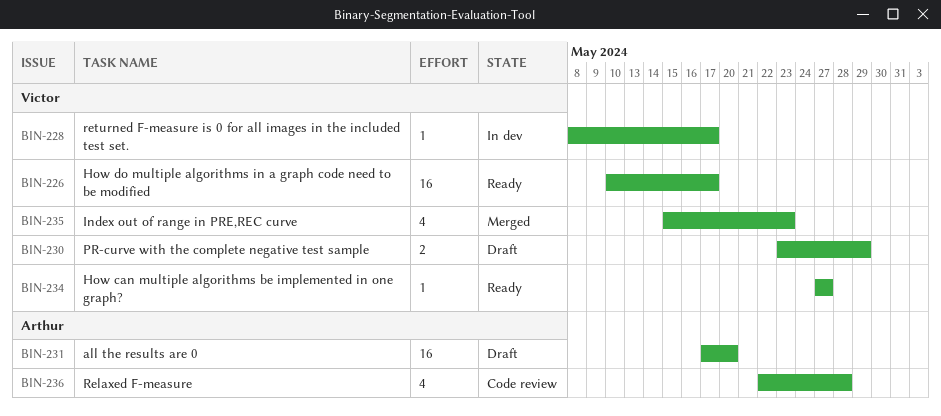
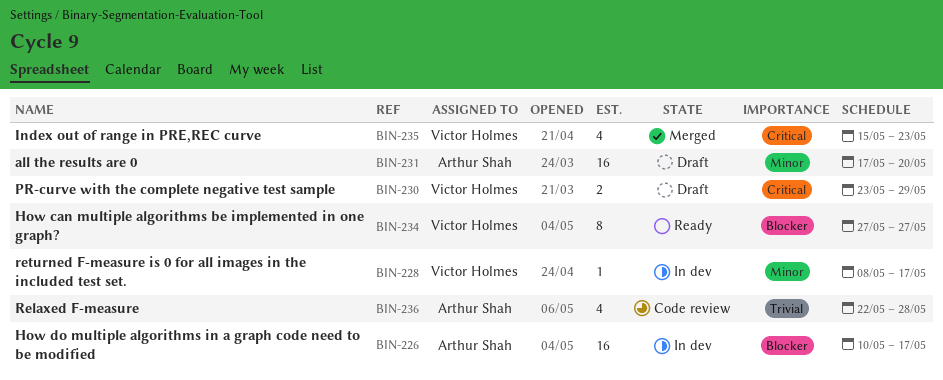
BIN-226, status: Ready -> In dev
BIN-226, owner: Victor Holmes -> Arthur Shah
BIN-234, estimate: 1 -> 8

